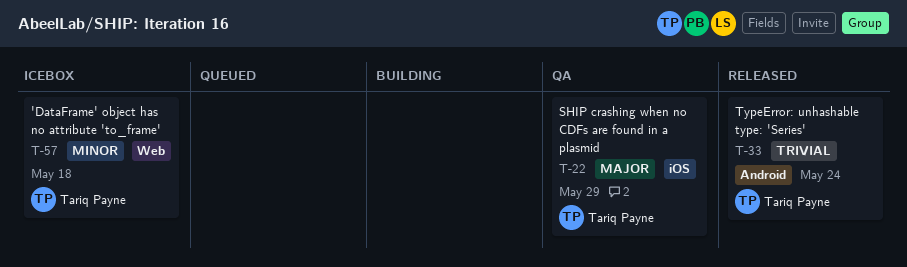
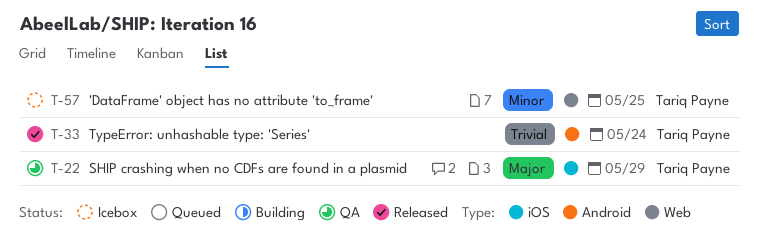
T-57, due: May 18 -> May 25

